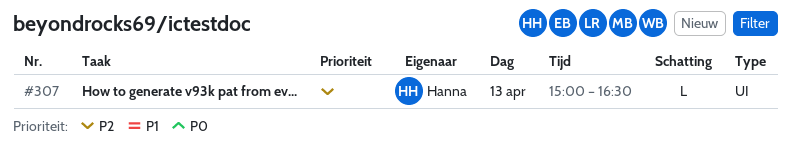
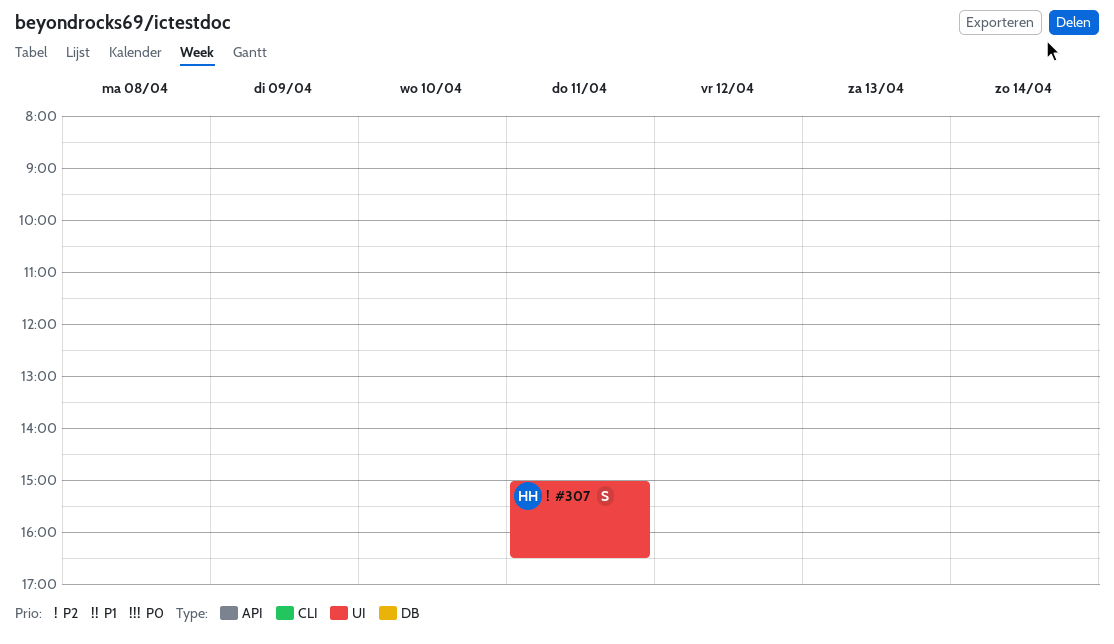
#307, estimate: L -> S
#307, day: Apr 13 -> Apr 11

